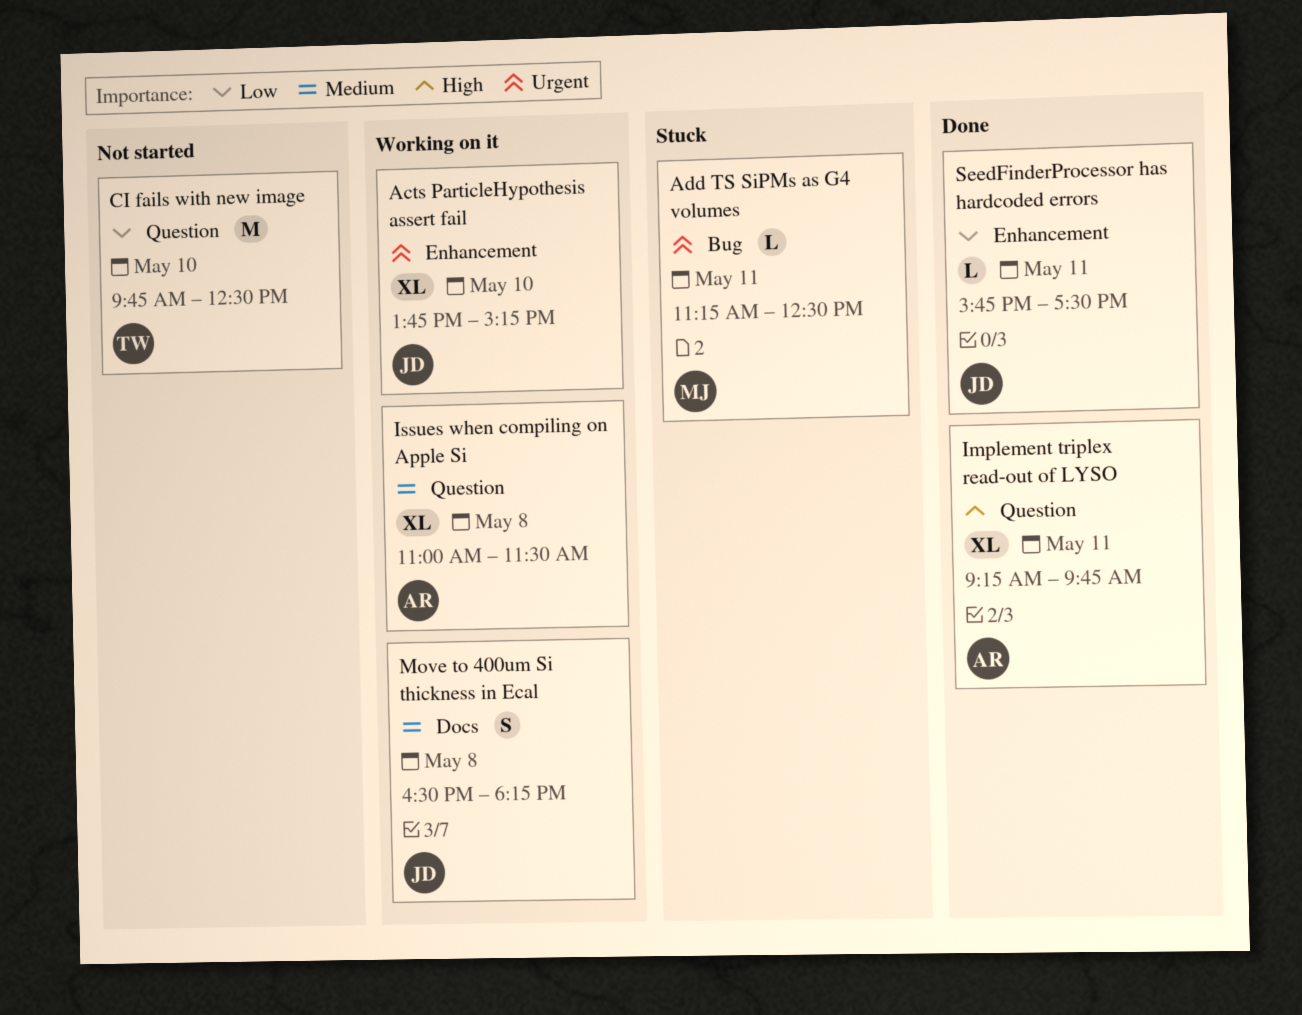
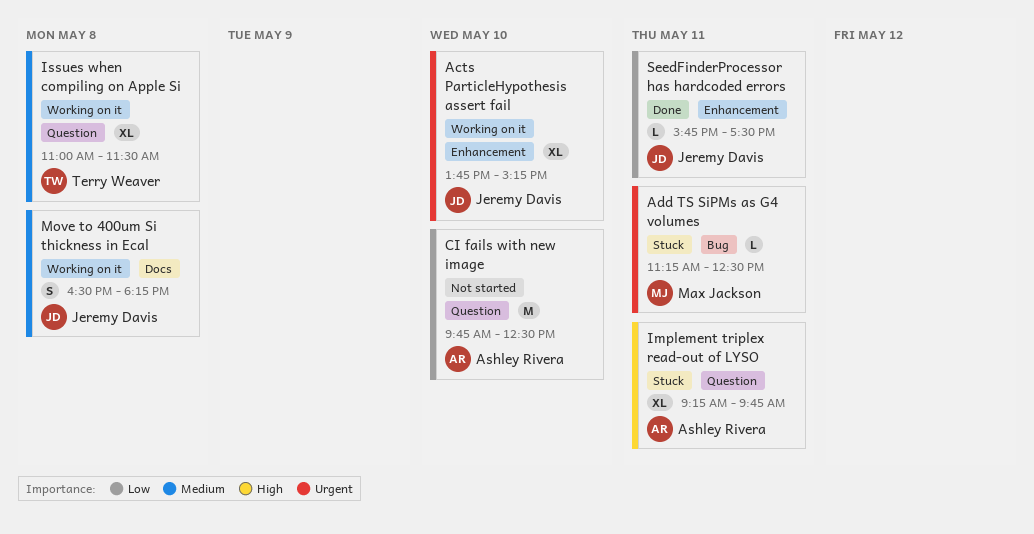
CI fails with new image, owner: Terry Weaver -> Ashley Rivera
Implement triplex read-out of LYSO, status: Done -> Stuck
Issues when compiling on Apple Si, owner: Ashley Rivera -> Terry Weaver

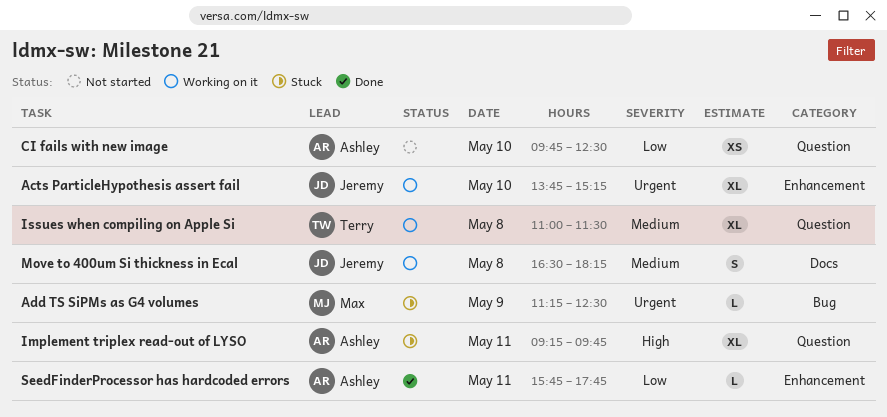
Add TS SiPMs as G4 volumes, day: May 11 -> May 9
CI fails with new image, estimate: M -> XS
SeedFinderProcessor has hardcoded errors, owner: Jeremy Davis -> Ashley Rivera
SeedFinderProcessor has hardcoded errors, ends: 17:30 -> 17:45

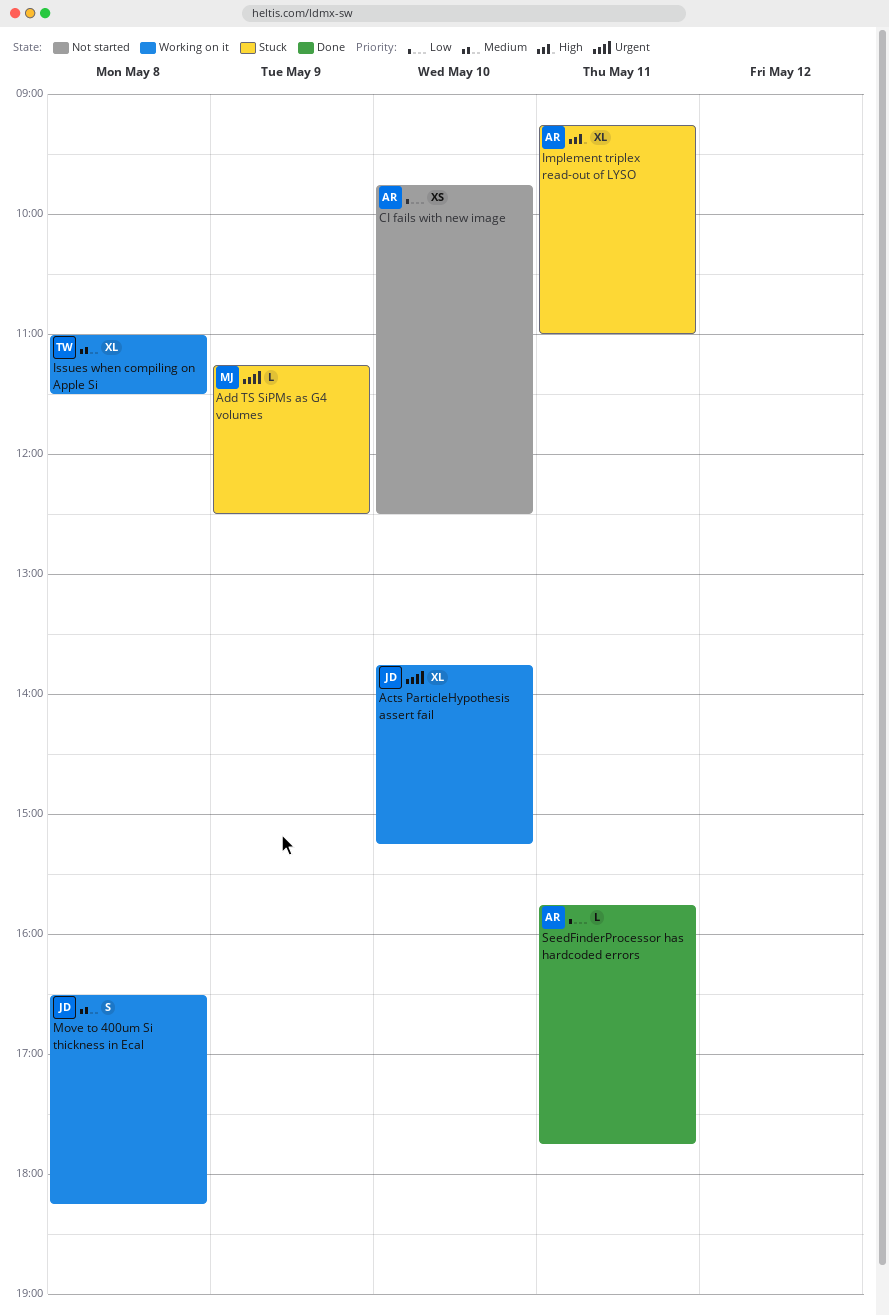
Implement triplex read-out of LYSO, ends: 09:45 -> 11:00

